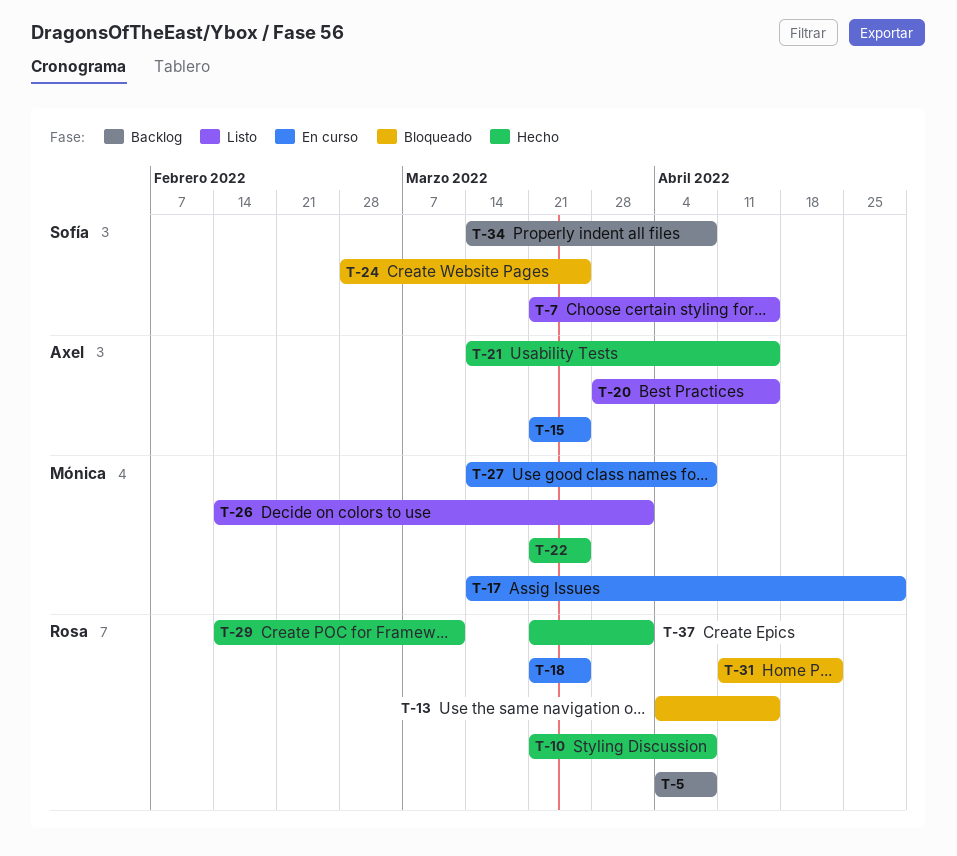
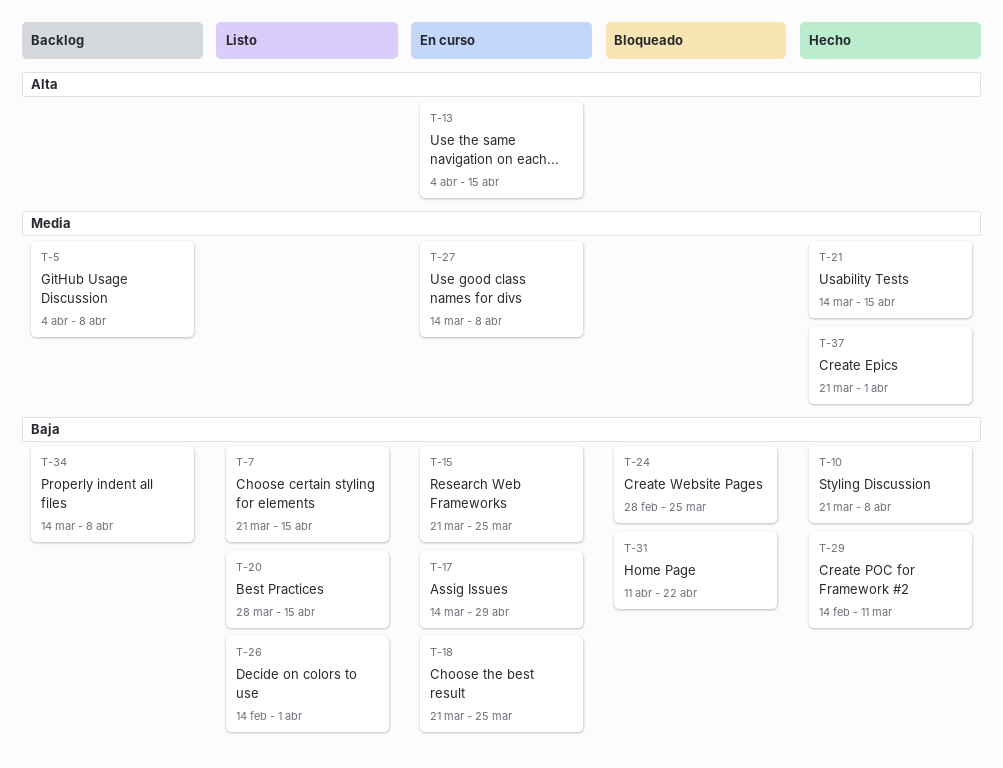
T-13, status: Bloqueado -> En curso
T-22: present -> none

